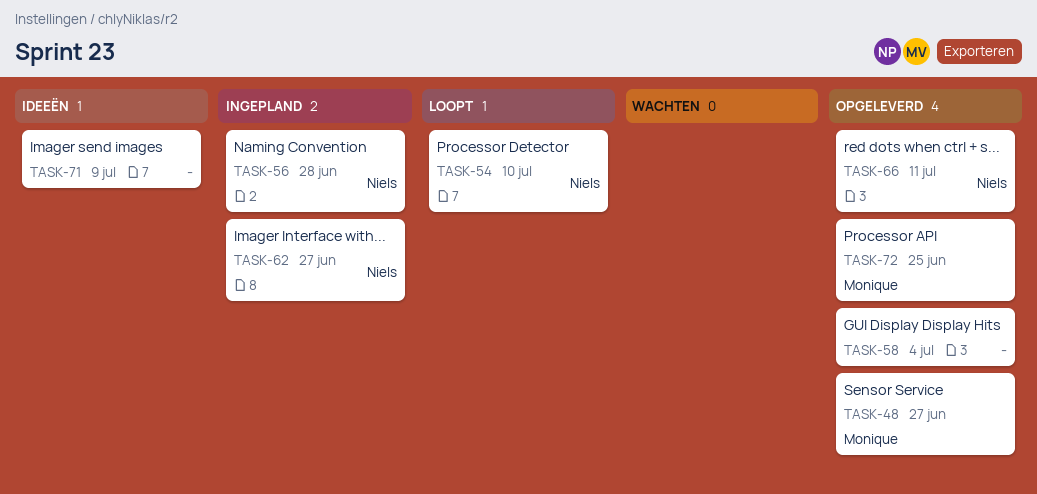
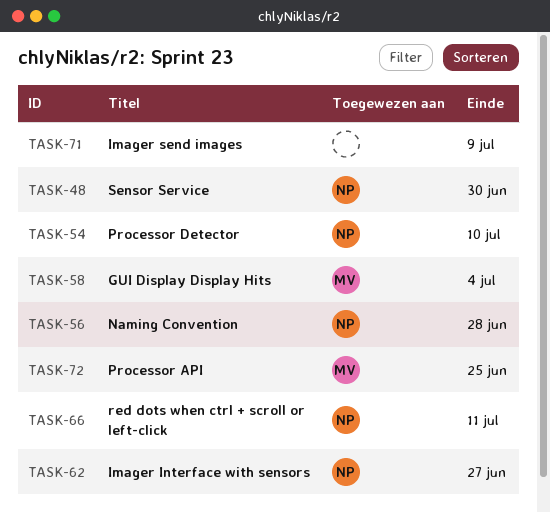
TASK-48, owner: Monique -> Niels
TASK-48, due: Jun 27 -> Jun 30
TASK-58, owner: none -> Monique

